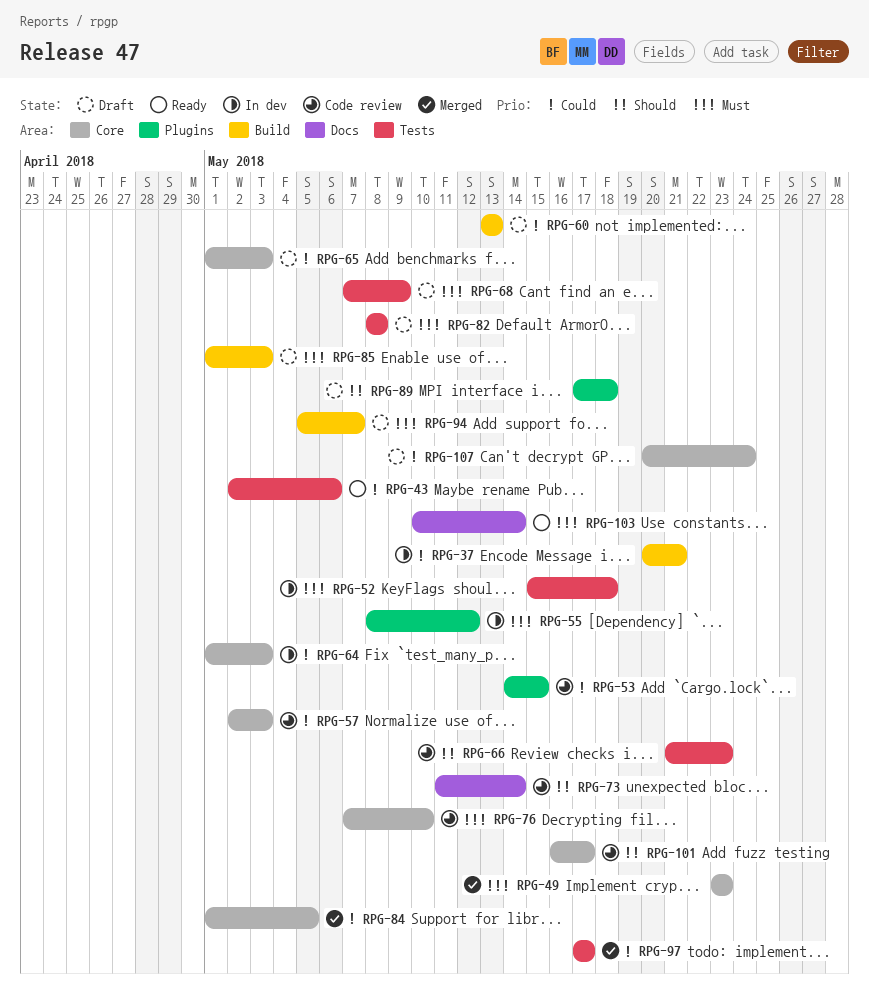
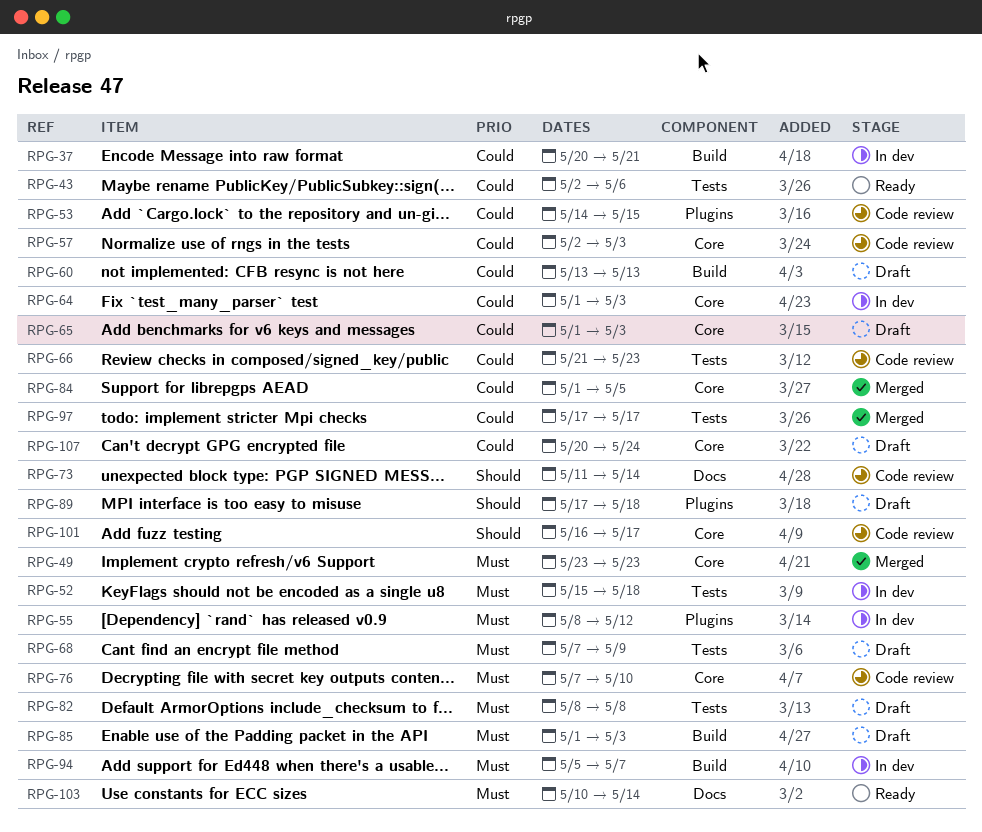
RPG-66, priority: Should -> Could
RPG-94, status: Draft -> In dev

